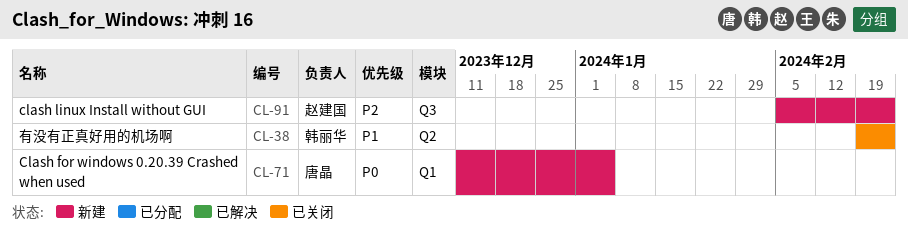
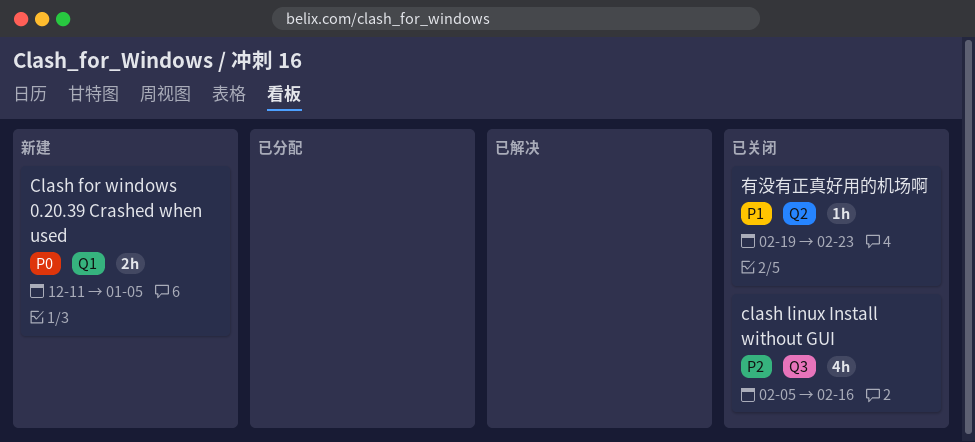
clash linux Install without GUI, status: 新建 -> 已关闭
clash linux Install without GUI, due: Feb 23 -> Feb 16

